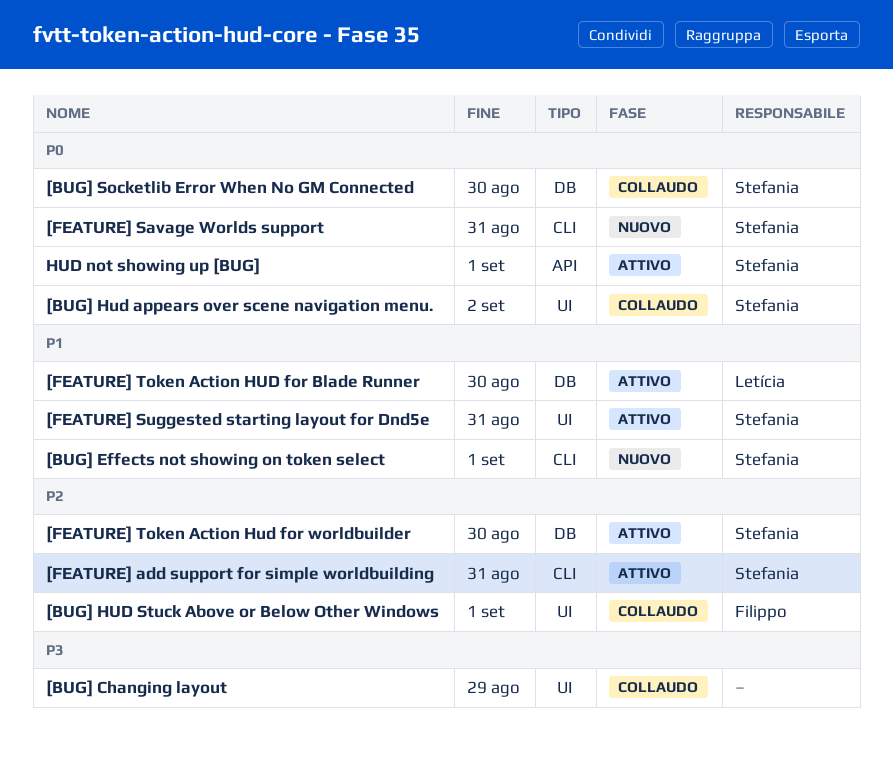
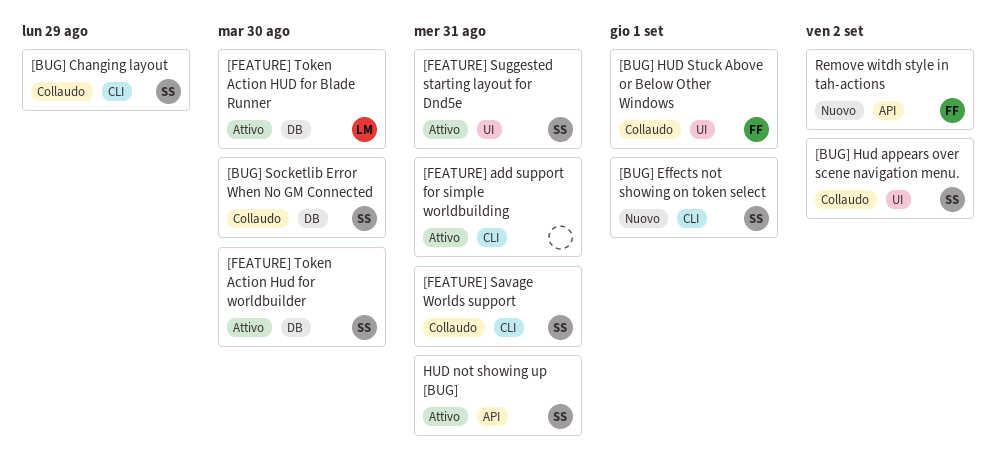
[BUG] Changing layout, owner: none -> Stefania
[BUG] Changing layout, label: UI -> CLI
[FEATURE] add support for simple worldbuilding, owner: Stefania -> none
[FEATURE] Savage Worlds support, status: Nuovo -> Collaudo
HUD not showing up [BUG], due: Sep 1 -> Aug 31
Remove witdh style in tah-actions: none -> present

